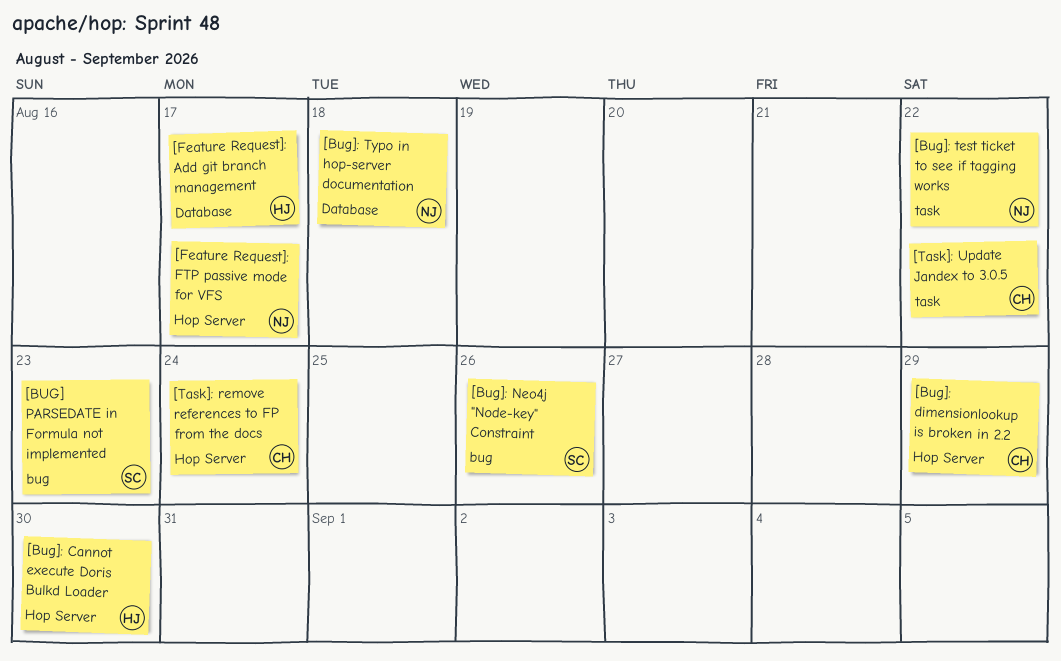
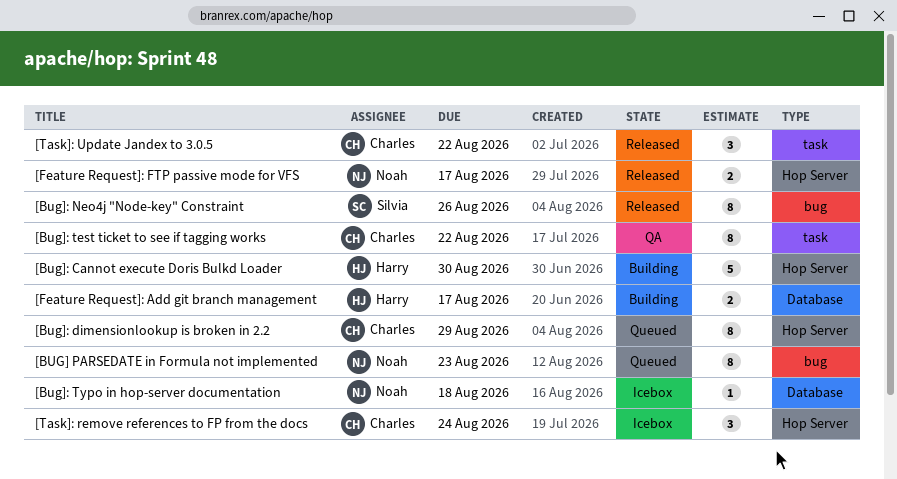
[BUG] PARSEDATE in Formula not implemented, owner: Silvia -> Noah
[Bug]: test ticket to see if tagging works, owner: Noah -> Charles

